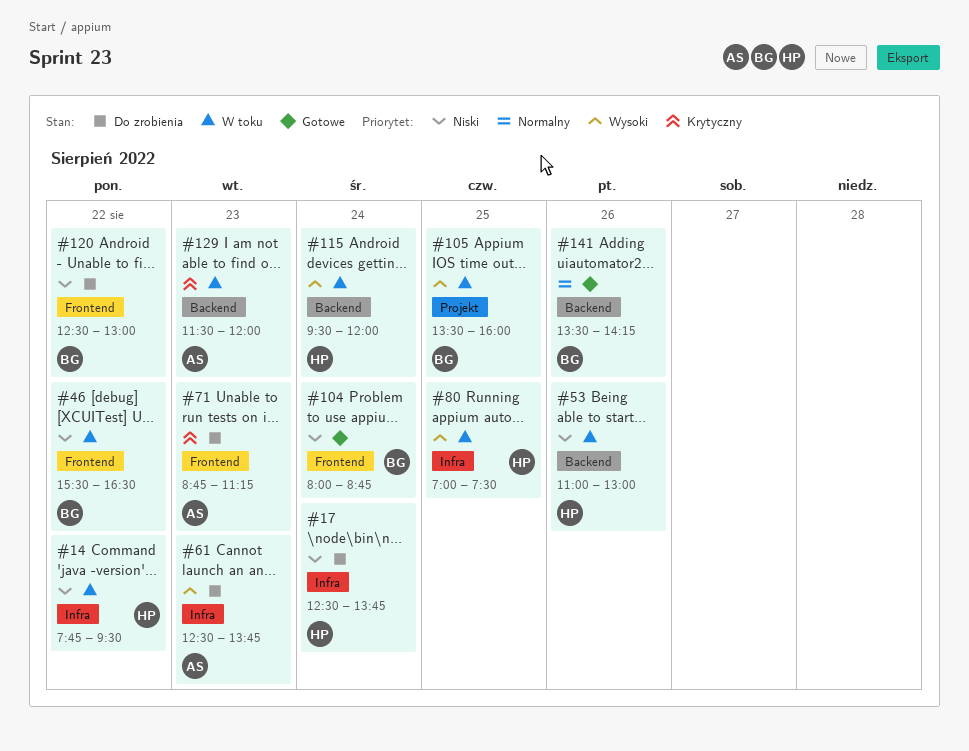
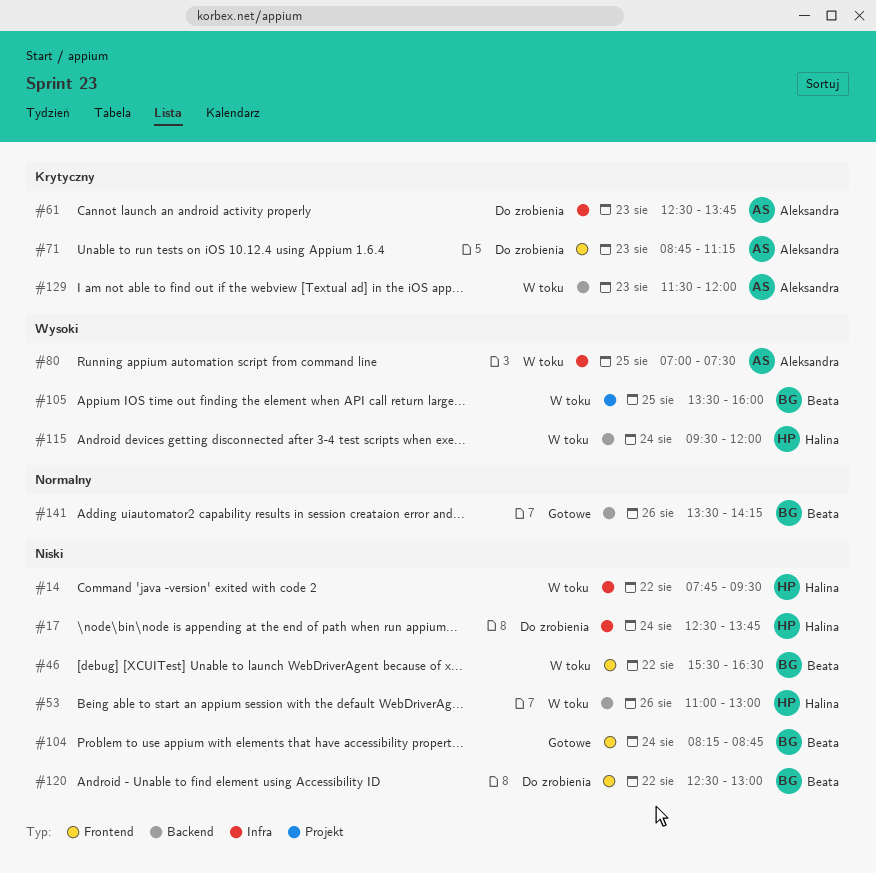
#61, priority: Wysoki -> Krytyczny
#80, owner: Halina -> Aleksandra
#104, begins: 08:00 -> 08:15

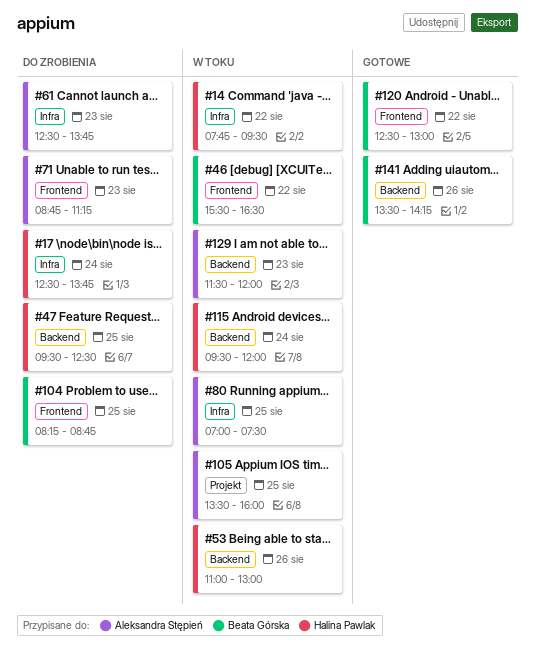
#47: none -> present
#104, status: Gotowe -> Do zrobienia
#104, day: Aug 24 -> Aug 25
#105, owner: Beata Górska -> Aleksandra Stępień
#120, status: Do zrobienia -> Gotowe

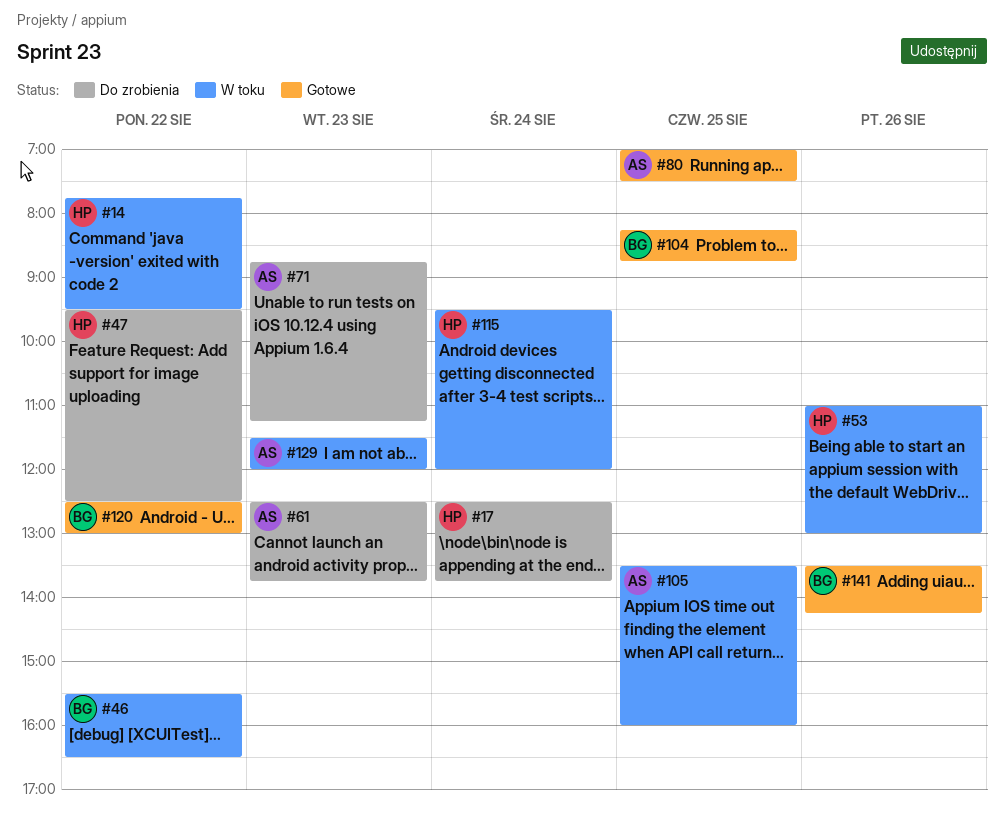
#47, day: Aug 25 -> Aug 22
#80, status: W toku -> Gotowe
#104, status: Do zrobienia -> Gotowe

